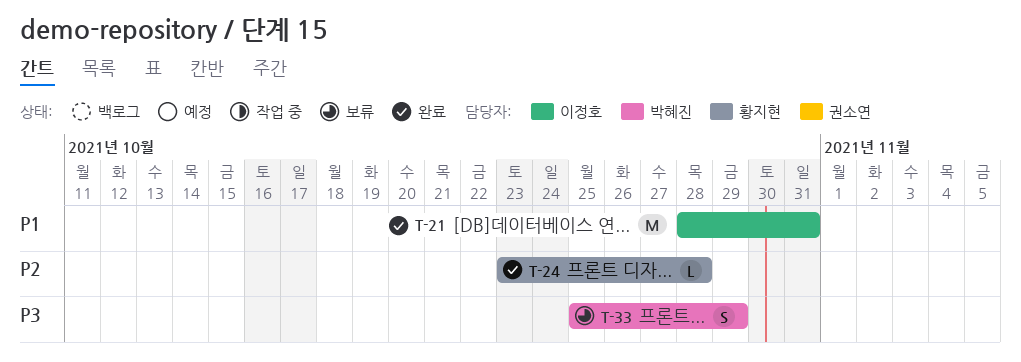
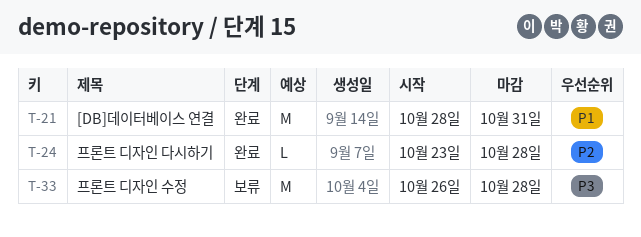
T-33, estimate: S -> M
T-33, start: Oct 25 -> Oct 26
T-33, due: Oct 29 -> Oct 28

